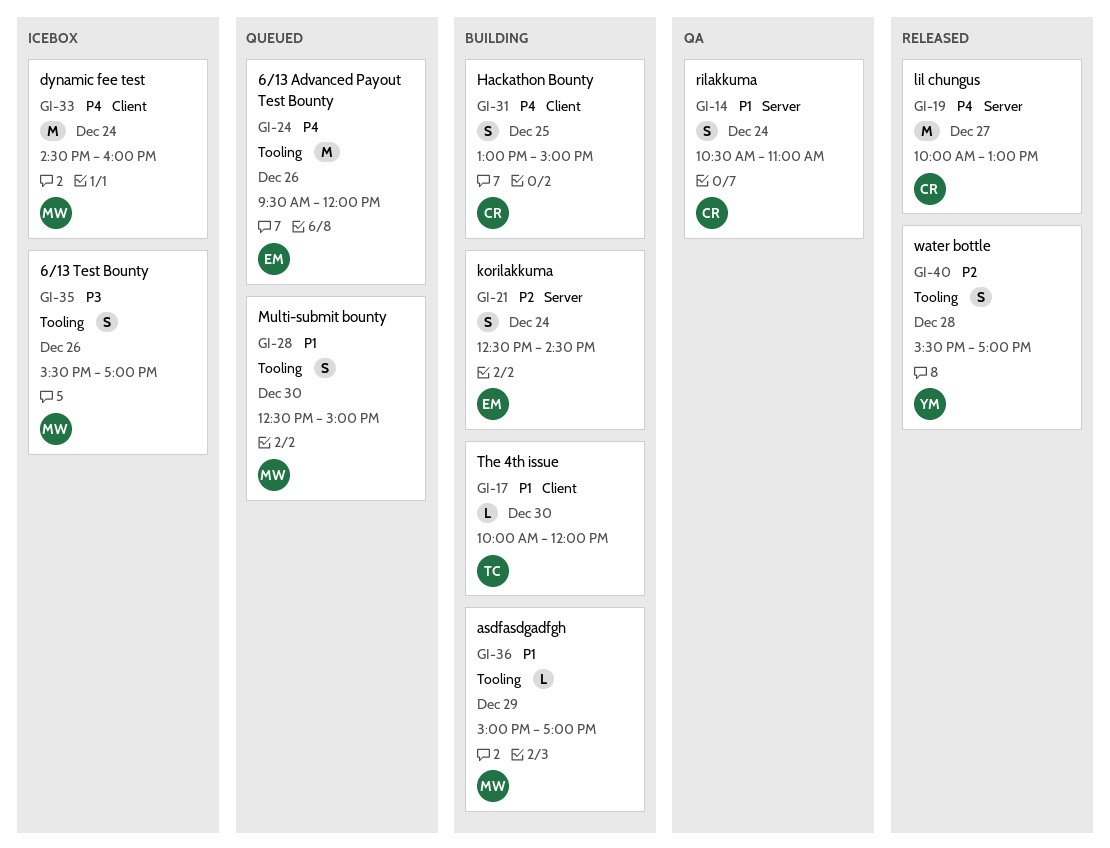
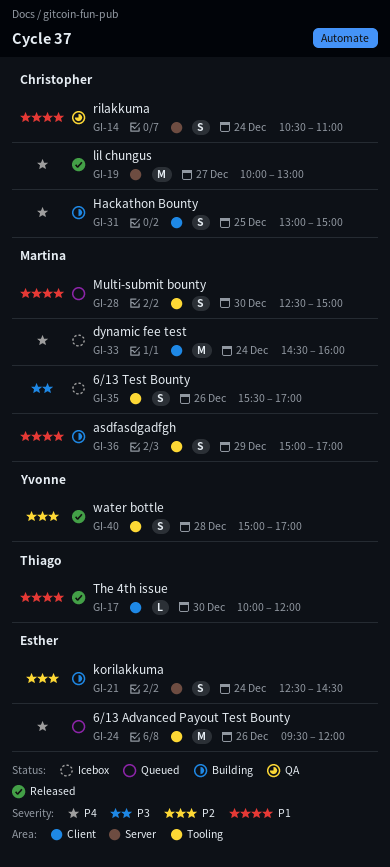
GI-17, status: Building -> Released
GI-36, estimate: L -> S
GI-40, begins: 15:30 -> 15:00

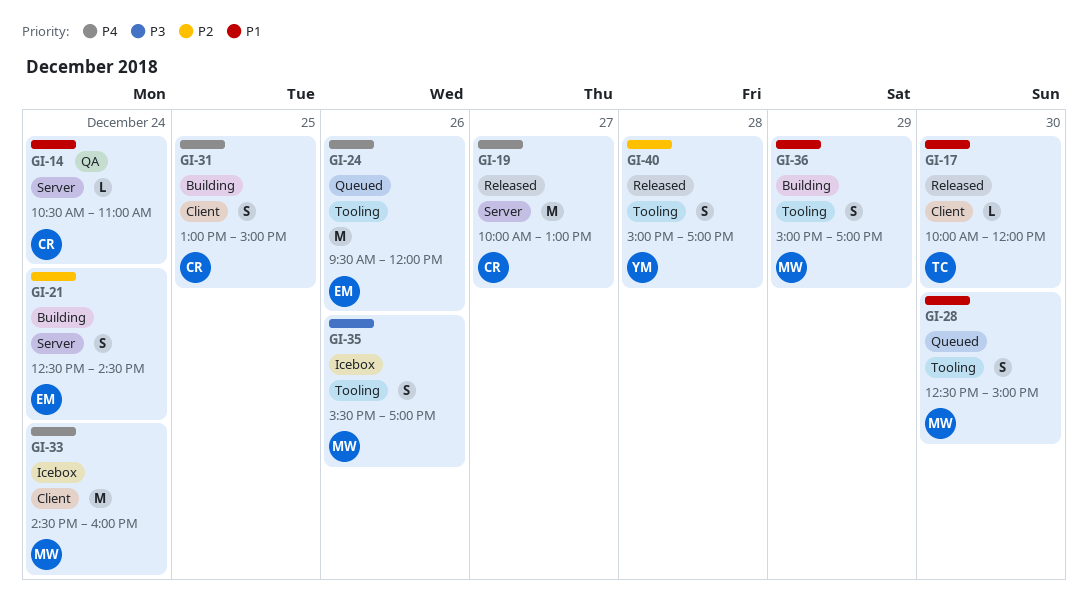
GI-14, estimate: S -> L

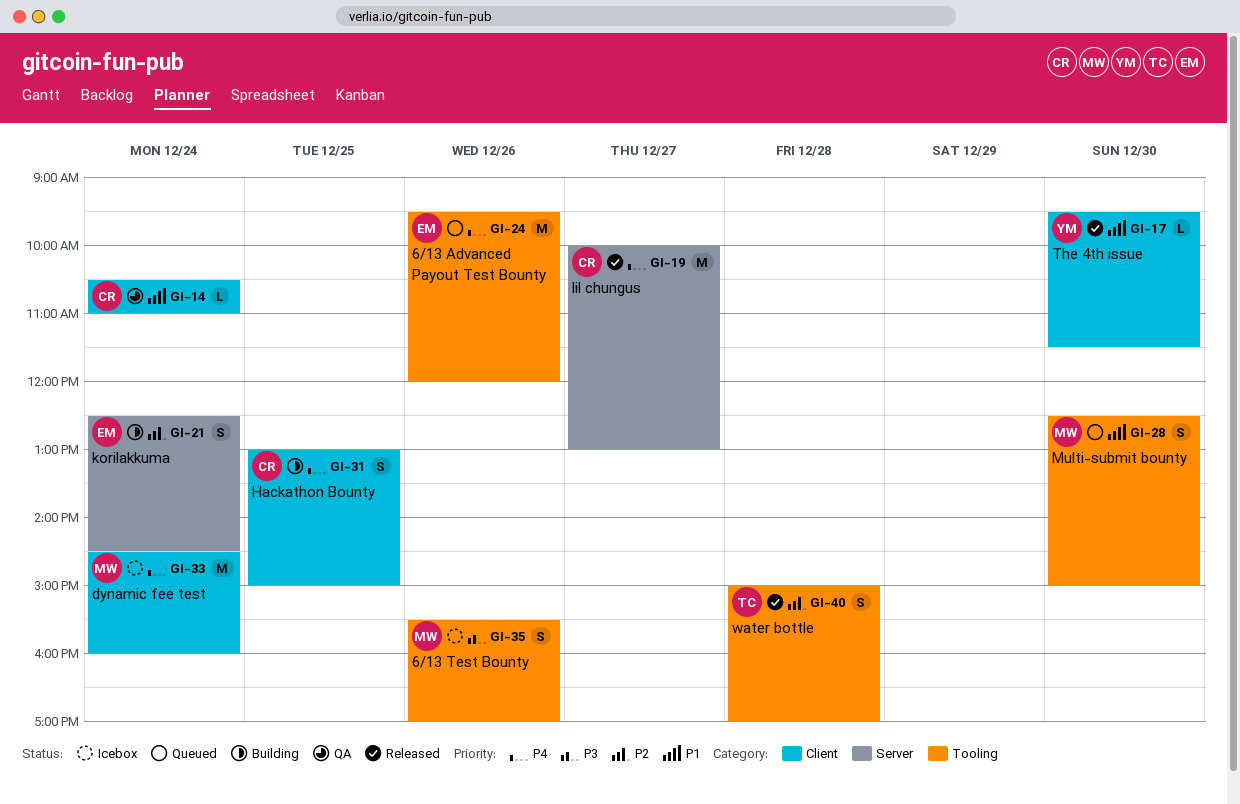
GI-14, label: Server -> Client
GI-17, owner: TC -> YM
GI-17, begins: 10:00 -> 09:30
GI-17, ends: 12:00 -> 11:30
GI-36: present -> none
GI-40, owner: YM -> TC

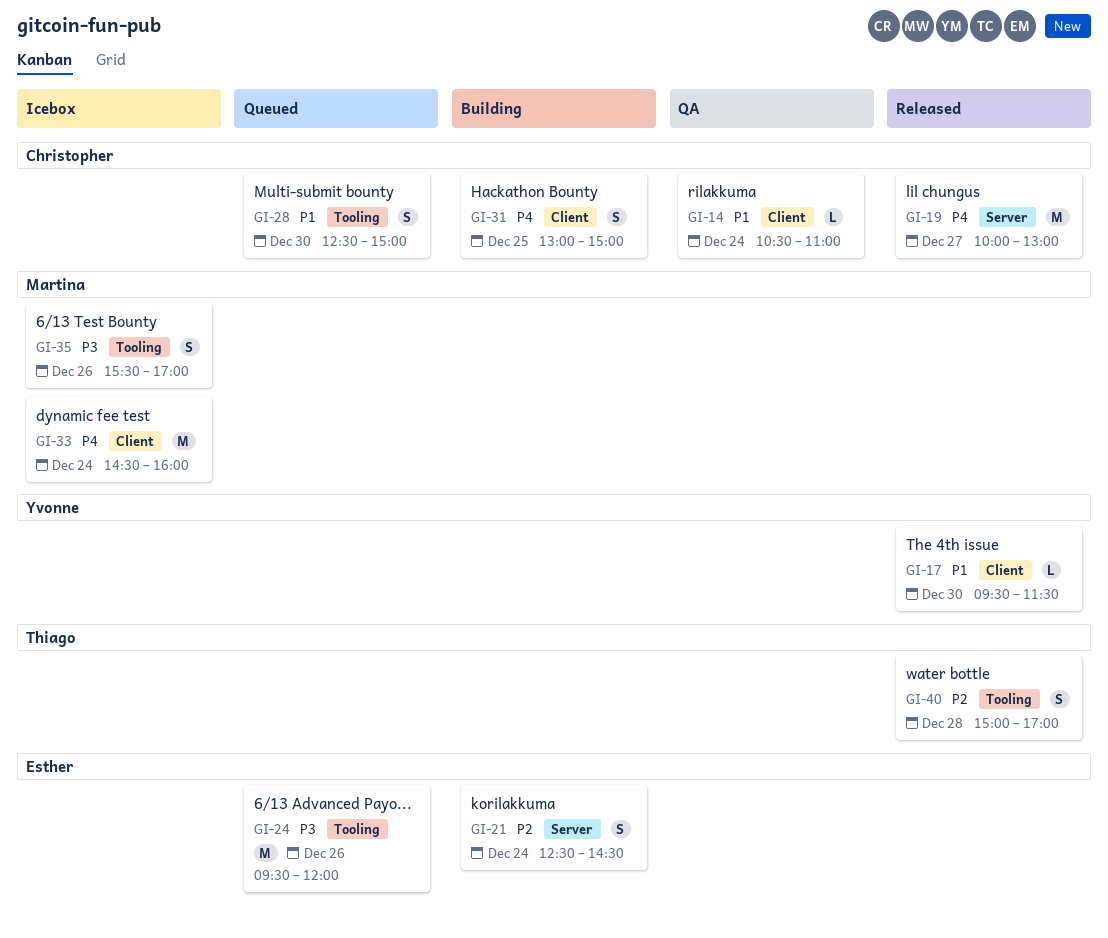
GI-24, priority: P4 -> P3
GI-28, owner: Martina -> Christopher

